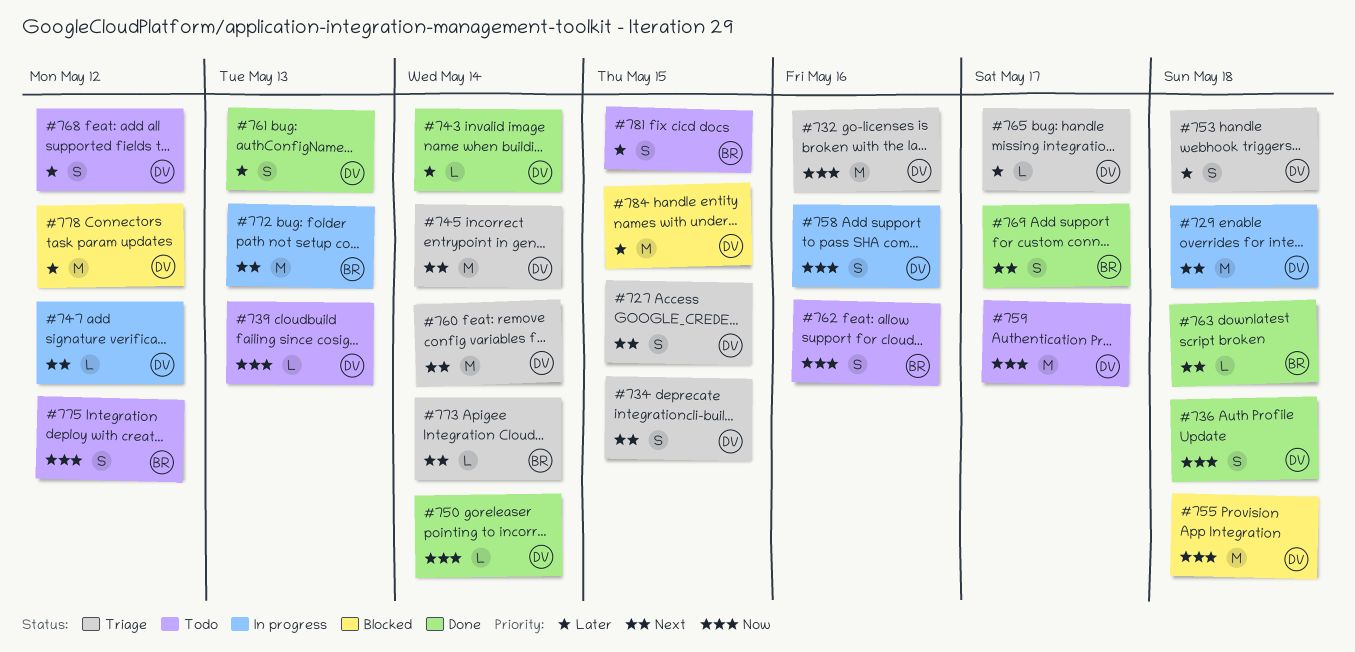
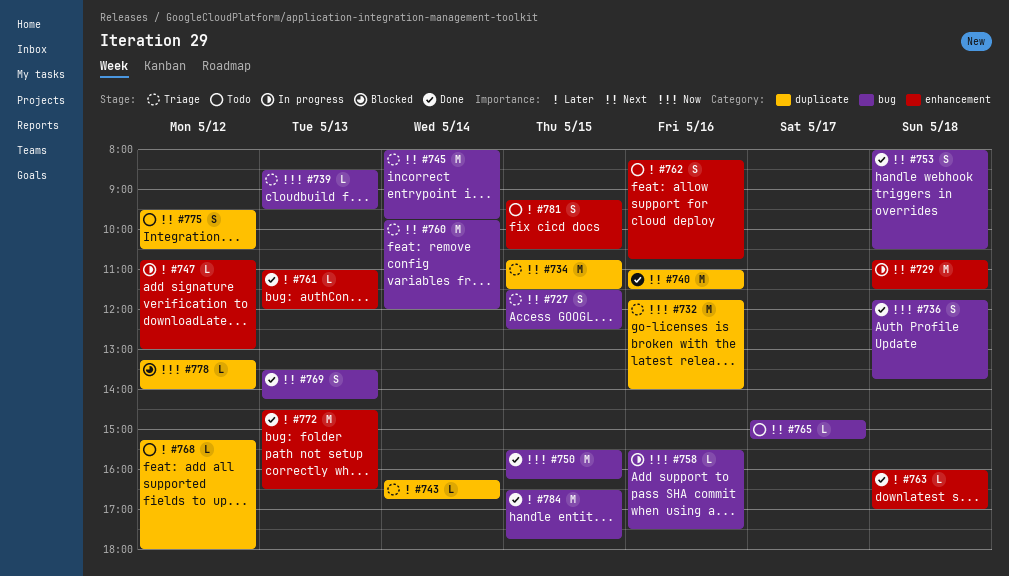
#734, estimate: S -> M
#739, status: Todo -> Triage
#740: none -> present
#743, status: Done -> Triage
#747, priority: Next -> Later
#750, estimate: L -> M
#750, day: May 14 -> May 15
#753, status: Triage -> Done
#753, priority: Later -> Next
#755: present -> none
#758, estimate: S -> L
#759: present -> none
#761, estimate: S -> L
#762, priority: Now -> Later
#763, priority: Next -> Later
#765, status: Triage -> Todo
#765, priority: Later -> Next
#768, estimate: S -> L
#769, day: May 17 -> May 13
#772, status: In progress -> Done
#772, priority: Next -> Later
#773: present -> none
#775, priority: Now -> Next
#778, priority: Later -> Now
#778, estimate: M -> L
#784, status: Blocked -> Done

